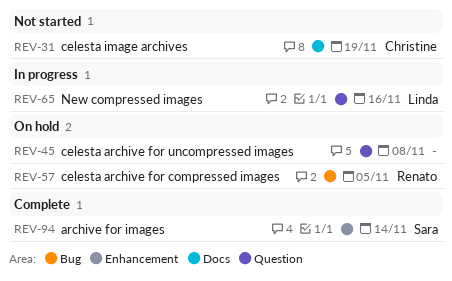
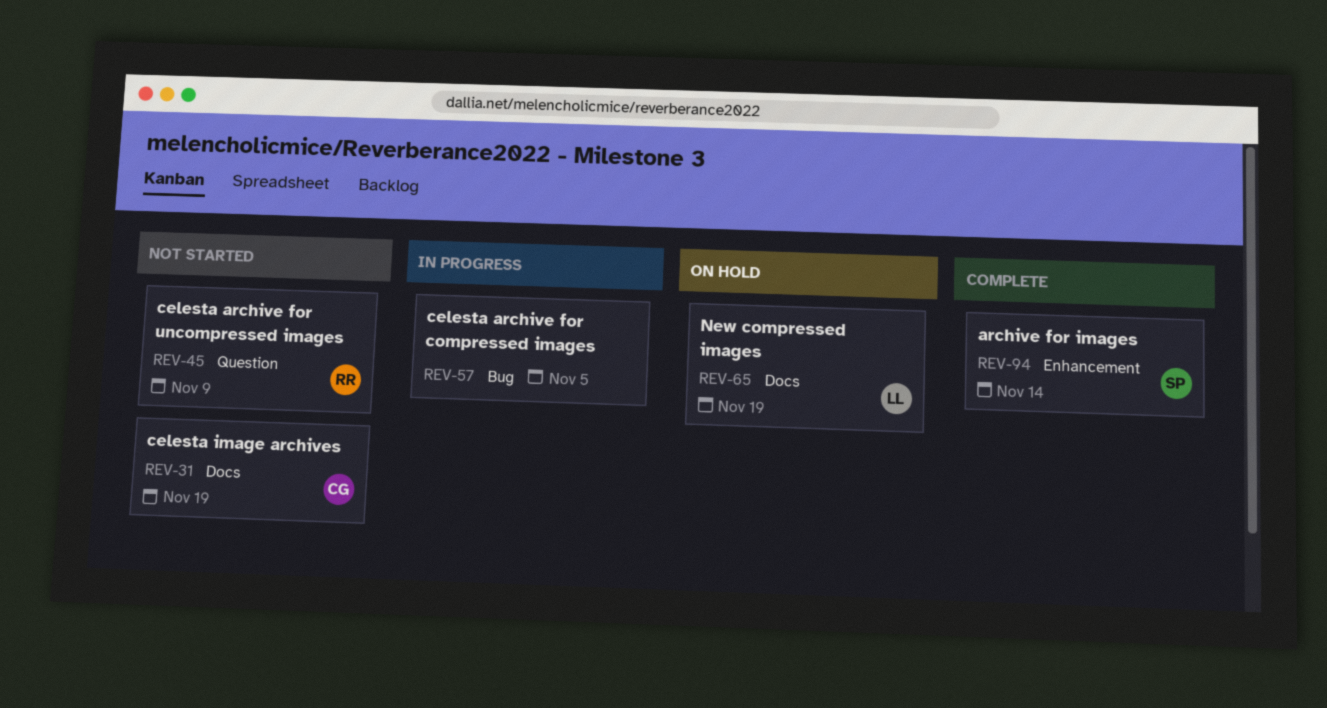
REV-45, status: On hold -> Not started
REV-45, owner: none -> Renato
REV-45, due: Nov 8 -> Nov 9
REV-57, status: On hold -> In progress
REV-57, owner: Renato -> none
REV-65, status: In progress -> On hold
REV-65, label: Question -> Docs
REV-65, due: Nov 16 -> Nov 19

